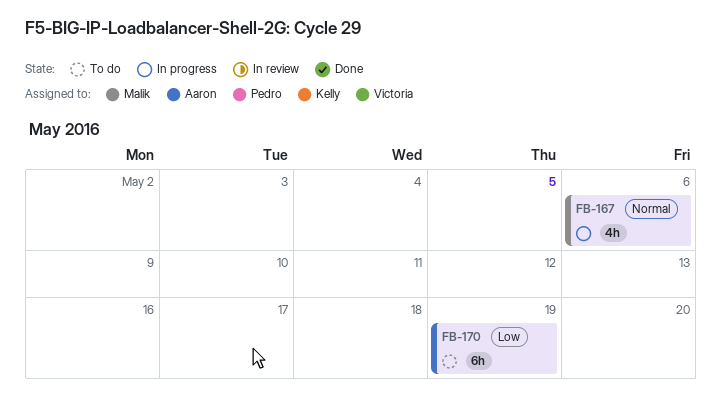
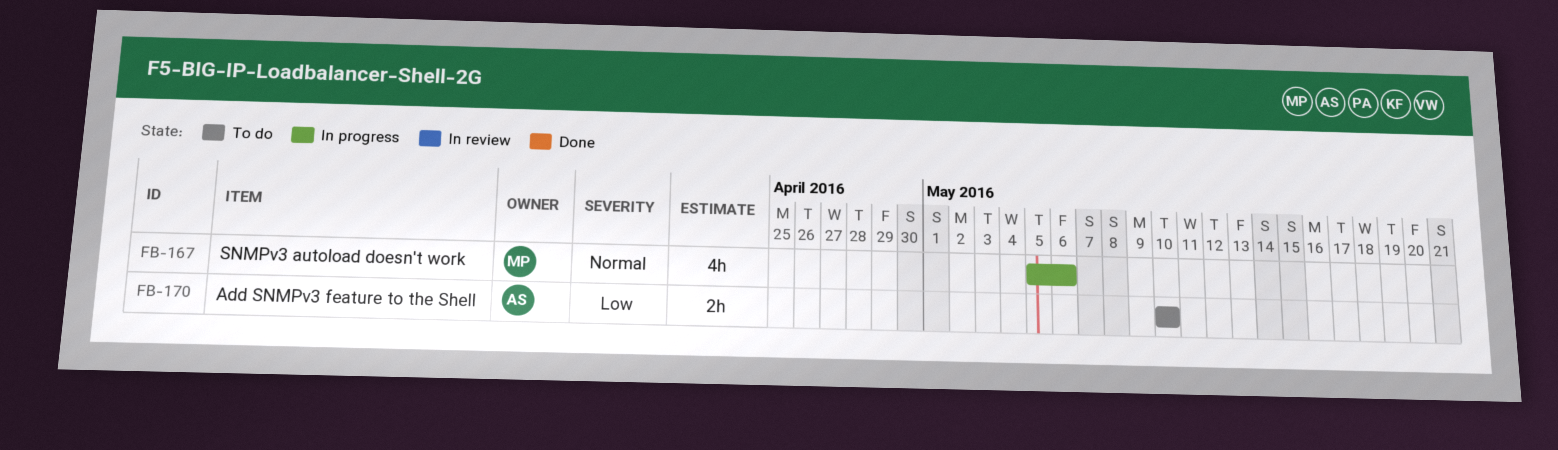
FB-170, estimate: 6h -> 2h
FB-170, due: May 19 -> May 10

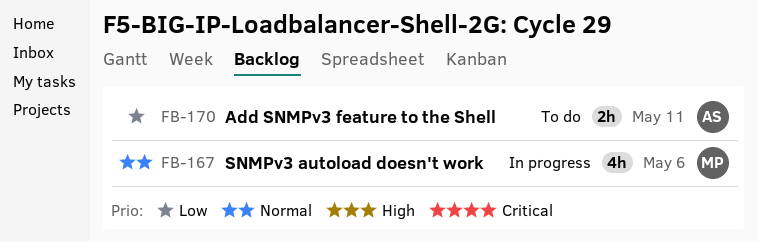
FB-170, due: May 10 -> May 11

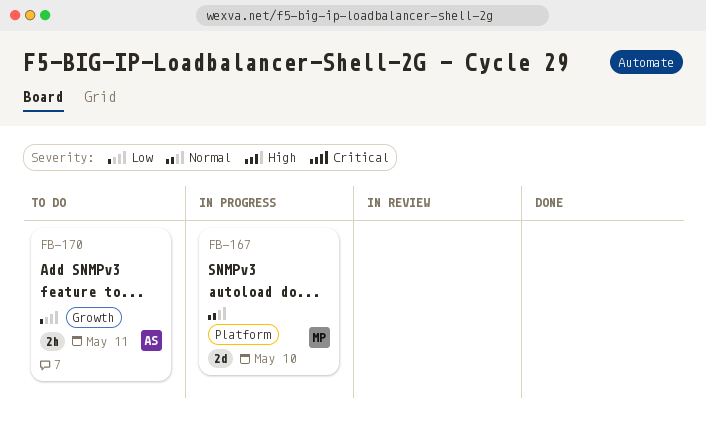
FB-167, estimate: 4h -> 2d
FB-167, due: May 6 -> May 10

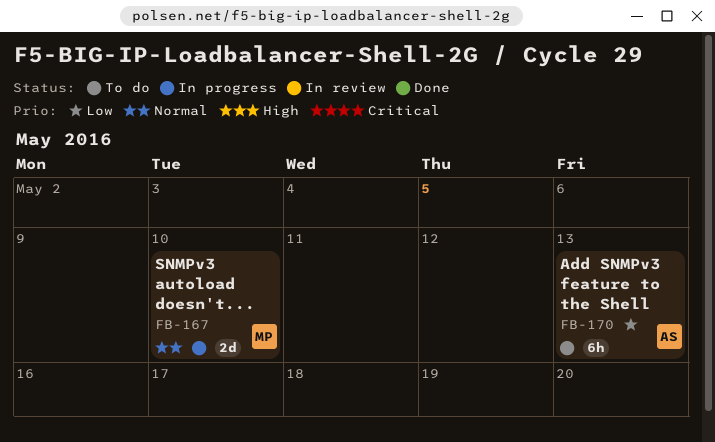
FB-170, estimate: 2h -> 6h
FB-170, due: May 11 -> May 13

